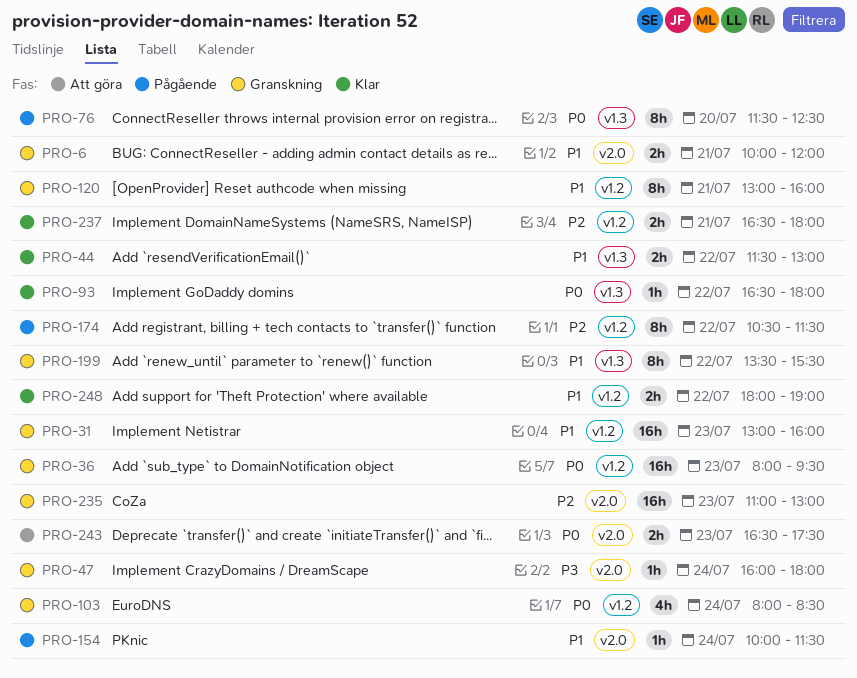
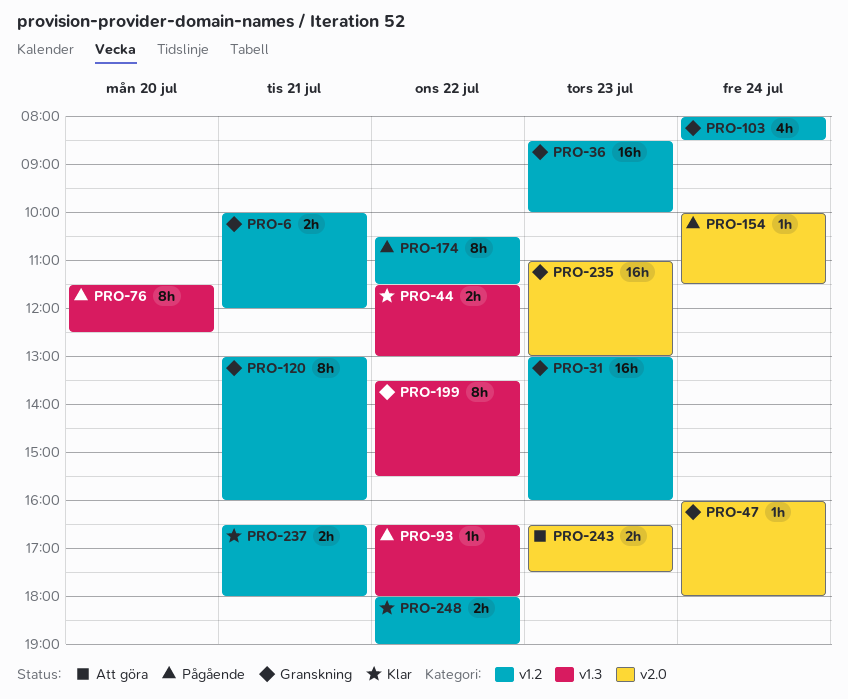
PRO-6, label: v2.0 -> v1.2
PRO-36, begins: 08:00 -> 08:30
PRO-36, ends: 09:30 -> 10:00
PRO-93, status: Klar -> Pågående

